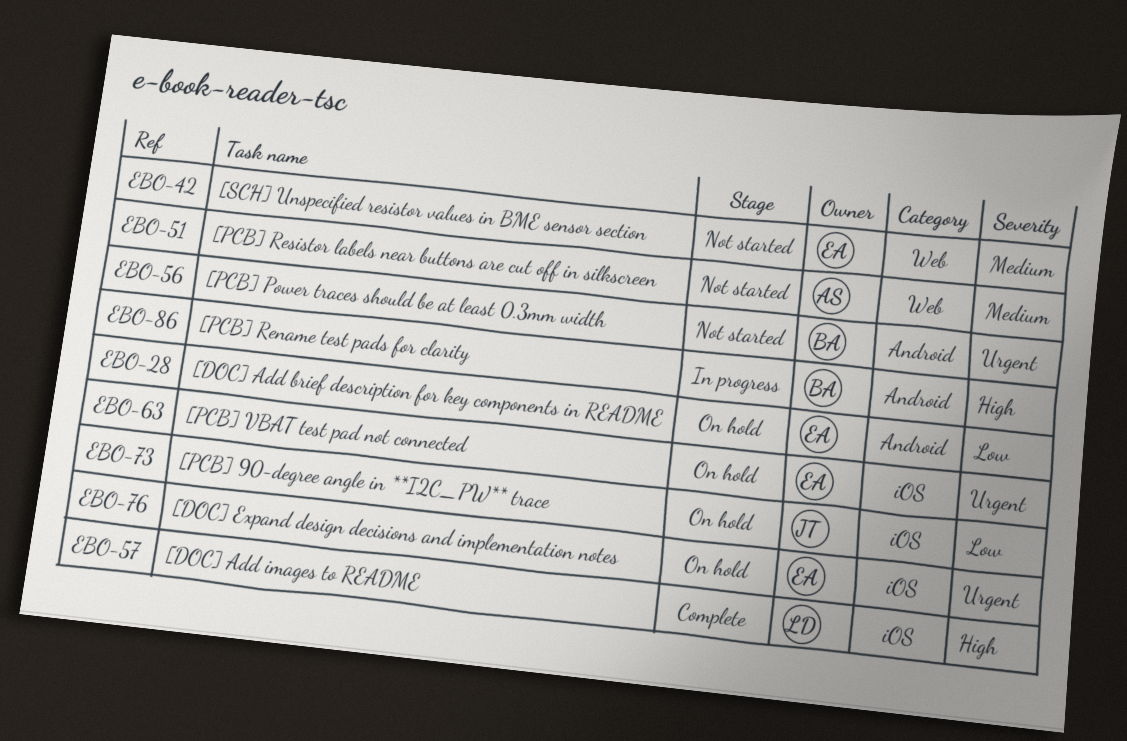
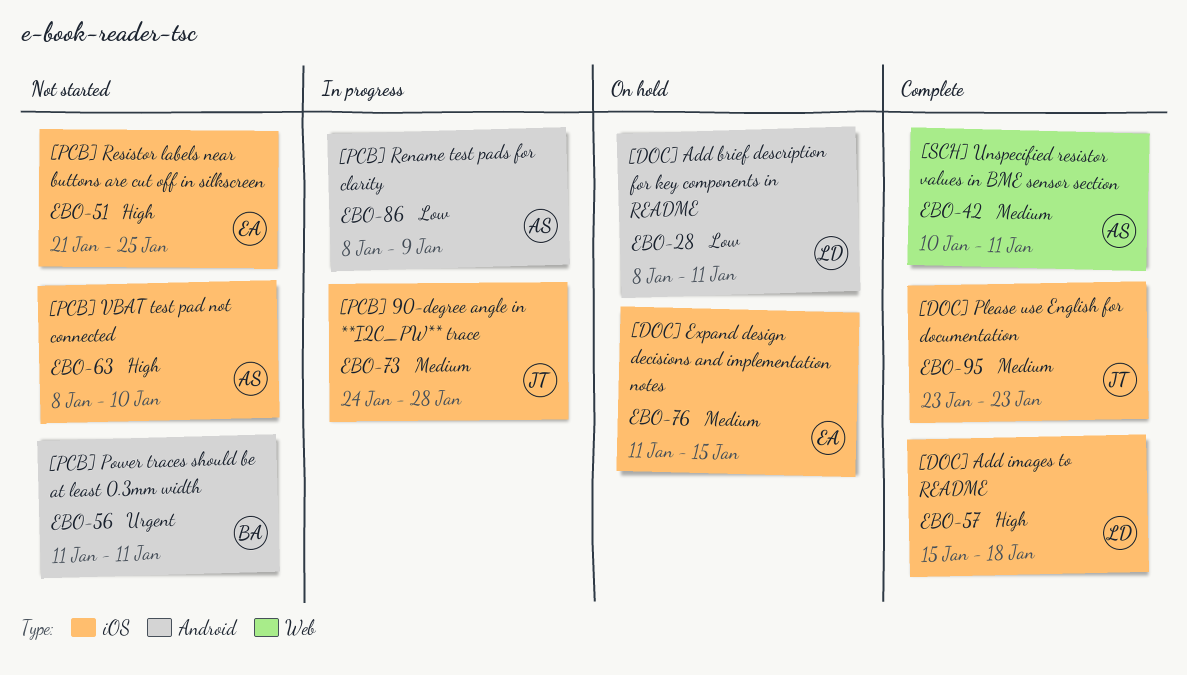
EBO-28, owner: EA -> LD
EBO-42, status: Not started -> Complete
EBO-42, owner: EA -> AS
EBO-51, owner: AS -> EA
EBO-51, priority: Medium -> High
EBO-51, label: Web -> iOS
EBO-63, status: On hold -> Not started
EBO-63, owner: EA -> AS
EBO-63, priority: Urgent -> High
EBO-73, status: On hold -> In progress
EBO-73, priority: Low -> Medium
EBO-76, priority: Urgent -> Medium
EBO-86, owner: BA -> AS
EBO-86, priority: High -> Low
EBO-95: none -> present

